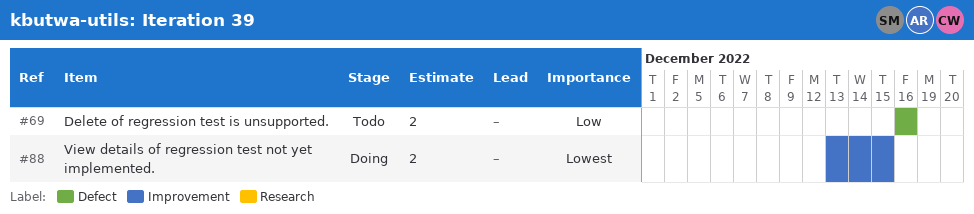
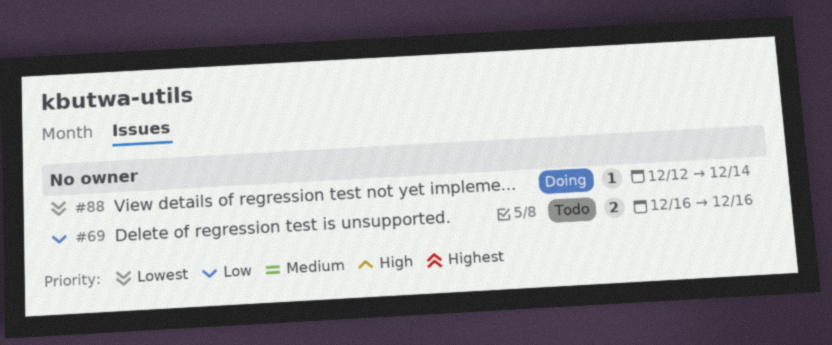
#88, estimate: 2 -> 1
#88, start: Dec 13 -> Dec 12
#88, due: Dec 15 -> Dec 14

